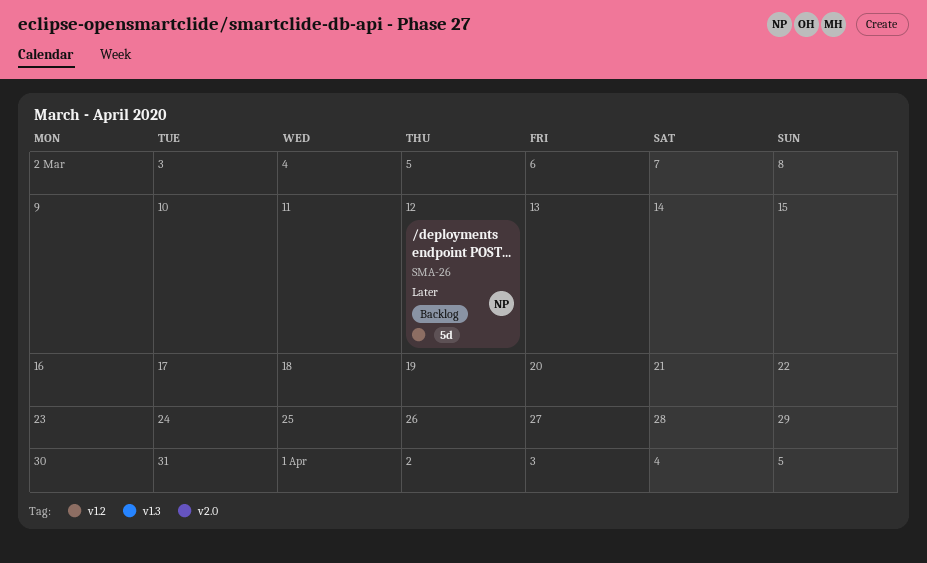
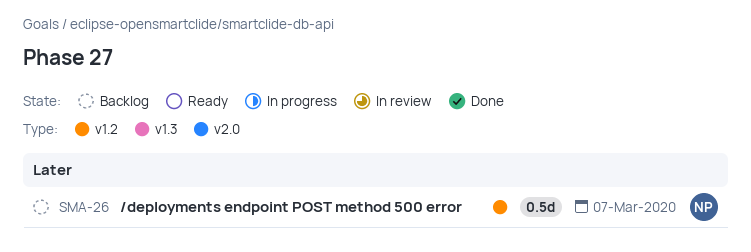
SMA-26, estimate: 5d -> 0.5d
SMA-26, due: Mar 12 -> Mar 7

